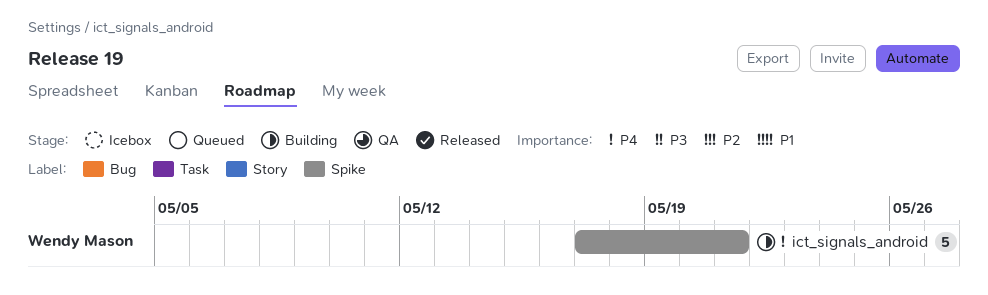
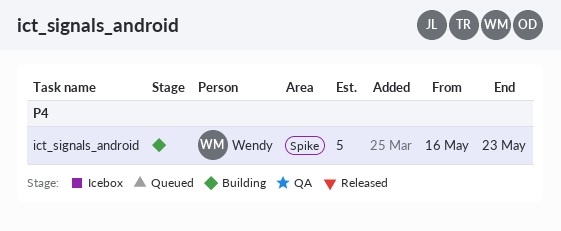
ict_signals_android, start: May 17 -> May 16
ict_signals_android, due: May 21 -> May 23

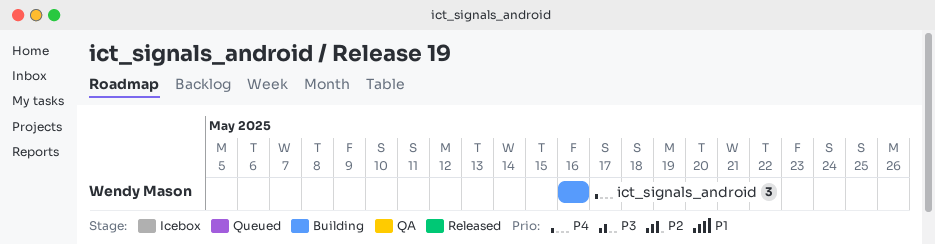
ict_signals_android, estimate: 5 -> 3
ict_signals_android, due: May 23 -> May 16

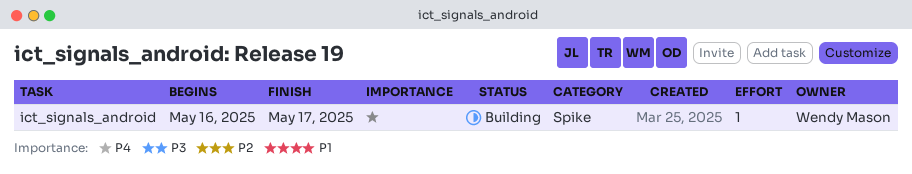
ict_signals_android, estimate: 3 -> 1
ict_signals_android, due: May 16 -> May 17

